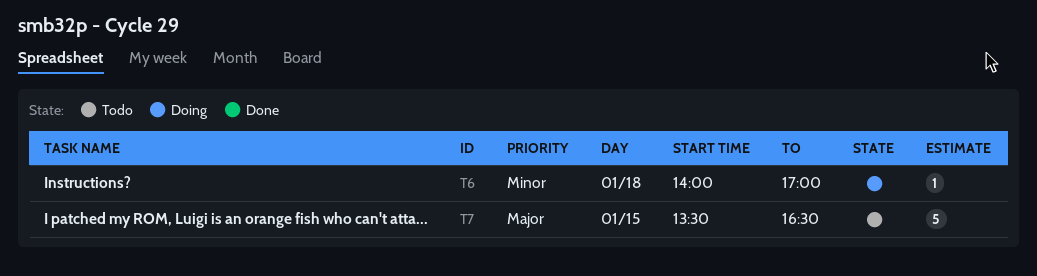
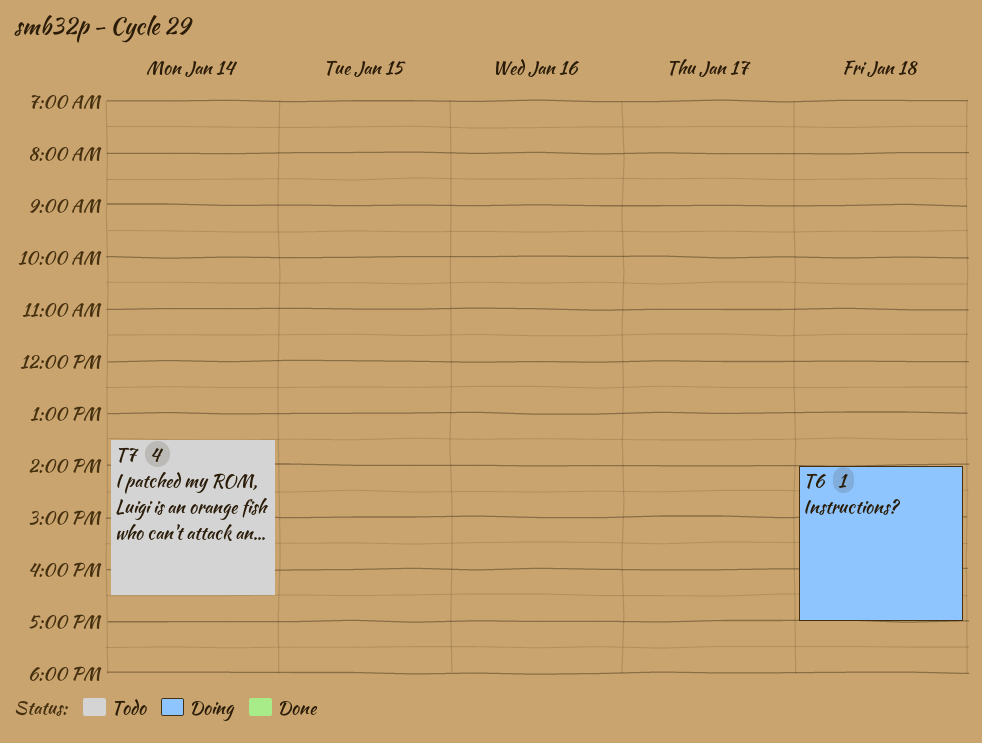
T7, estimate: 5 -> 4
T7, day: Jan 15 -> Jan 14

